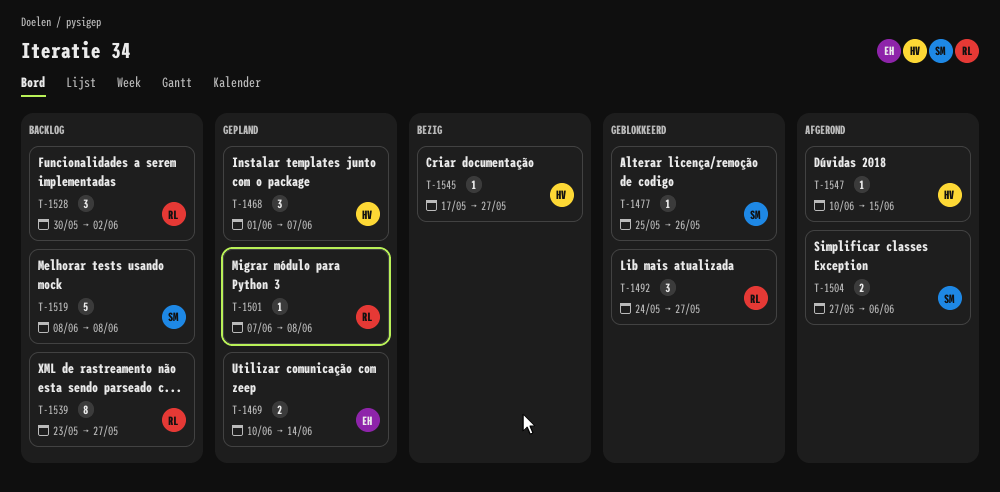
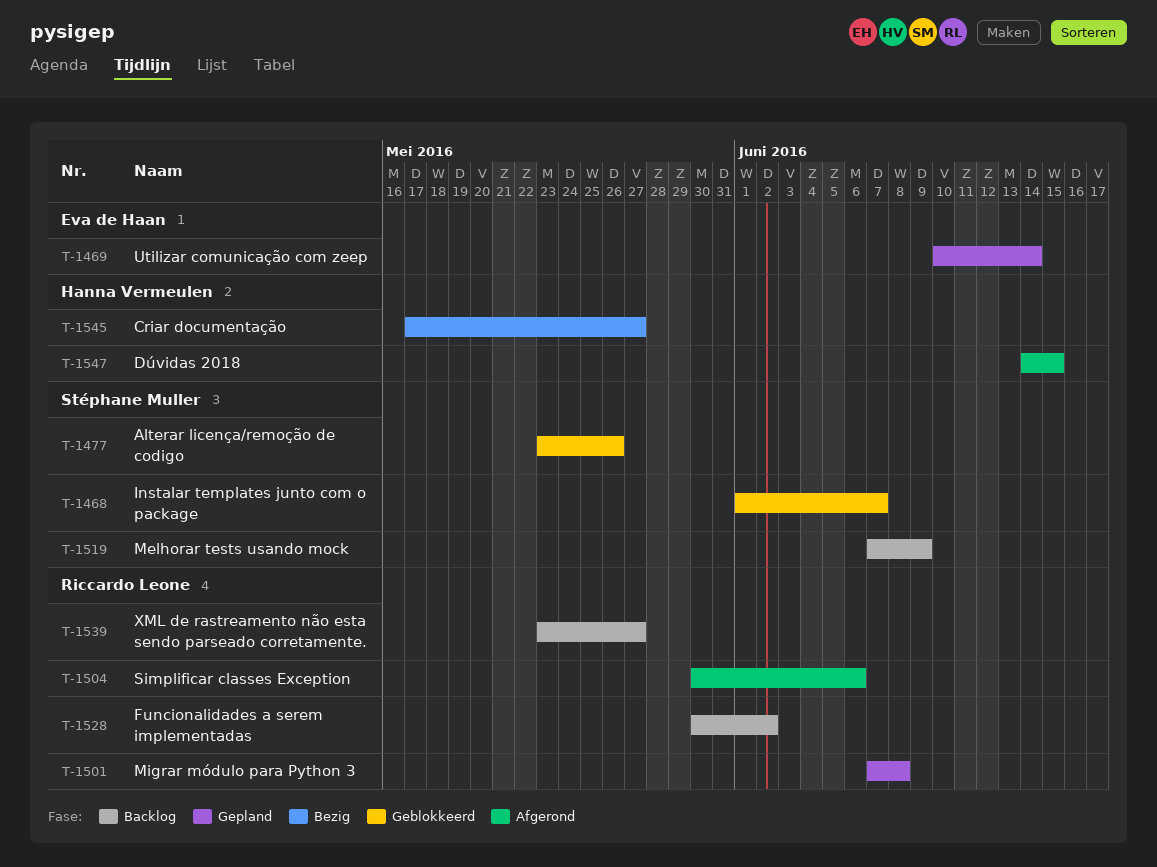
T-1468, status: Gepland -> Geblokkeerd
T-1468, owner: Hanna Vermeulen -> Stéphane Muller
T-1477, start: May 25 -> May 23
T-1492: present -> none
T-1504, owner: Stéphane Muller -> Riccardo Leone
T-1504, start: May 27 -> May 30
T-1519, start: Jun 8 -> Jun 7
T-1519, due: Jun 8 -> Jun 9
T-1547, start: Jun 10 -> Jun 14

